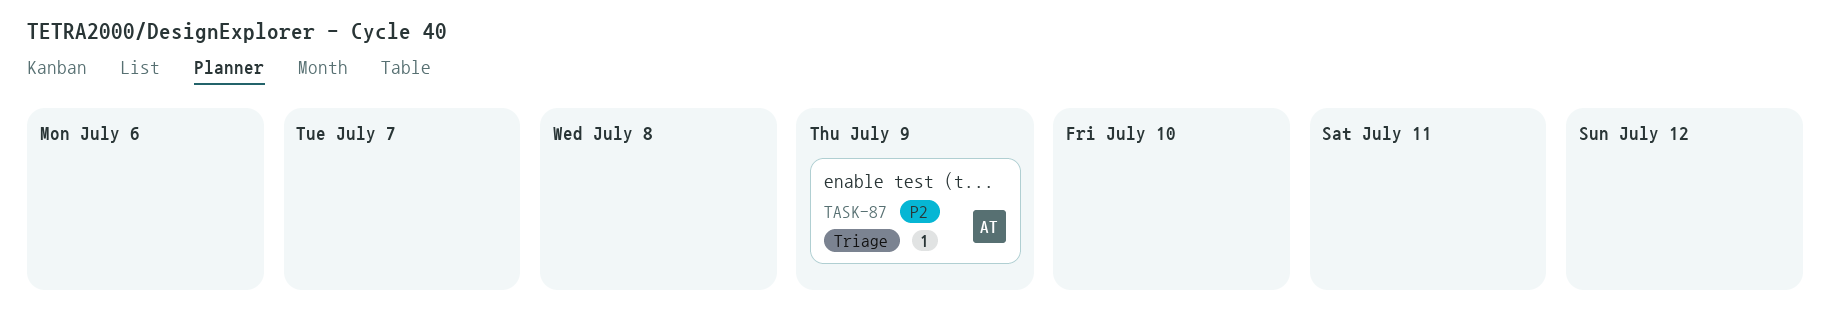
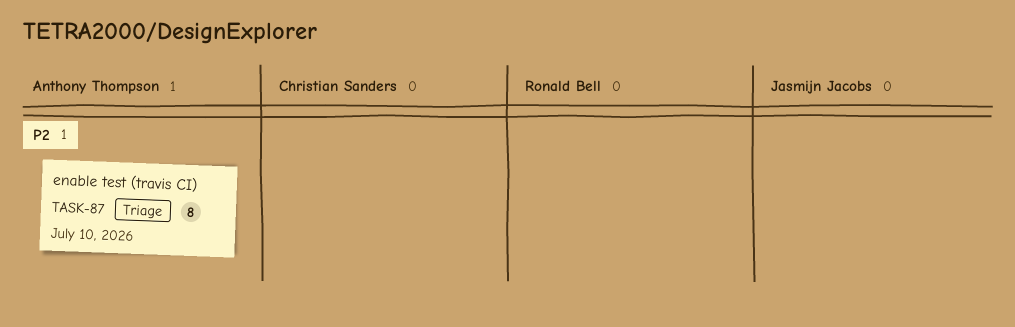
TASK-87, estimate: 1 -> 8
TASK-87, due: Jul 9 -> Jul 10

